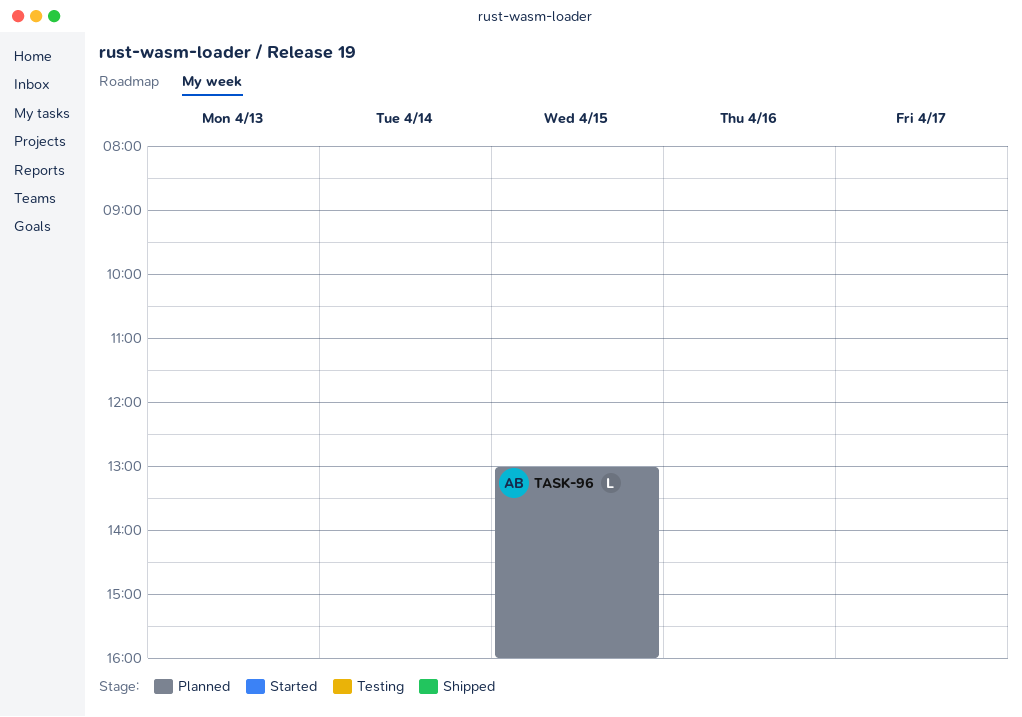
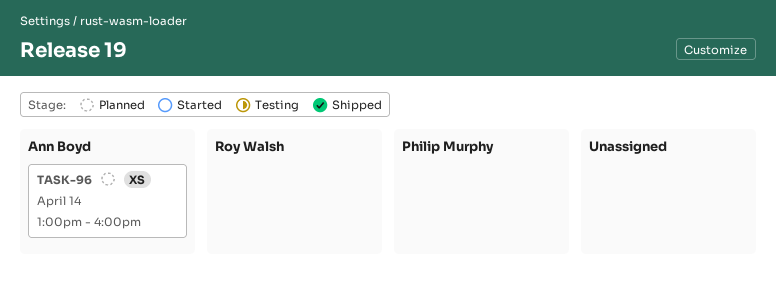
TASK-96, estimate: L -> XS
TASK-96, day: Apr 15 -> Apr 14

